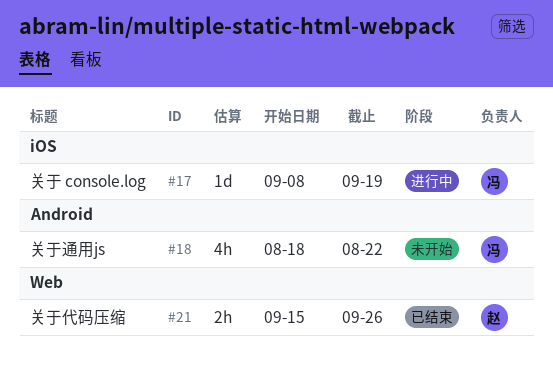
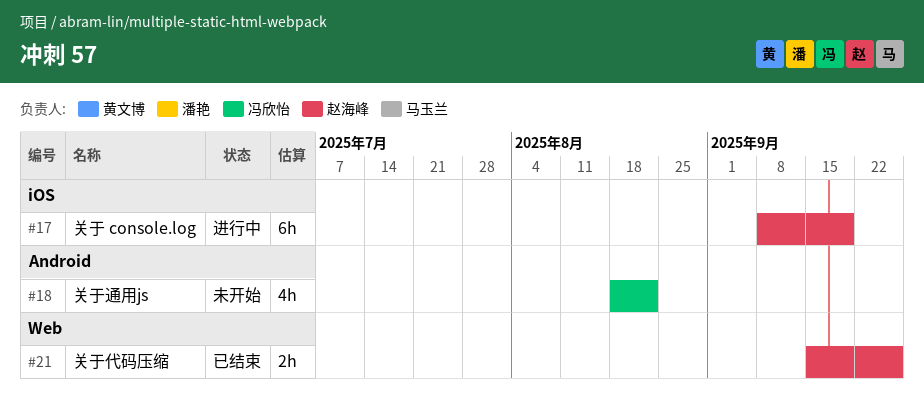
#17, owner: 冯欣怡 -> 赵海峰
#17, estimate: 1d -> 6h

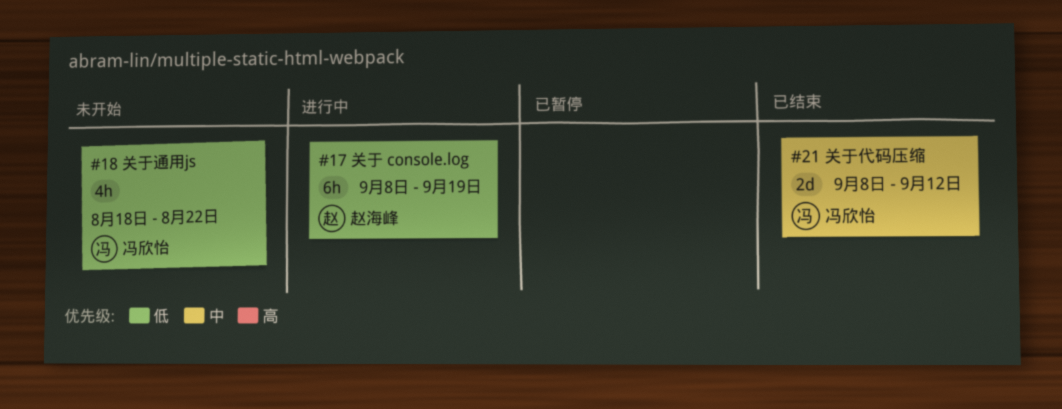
#21, owner: 赵海峰 -> 冯欣怡
#21, estimate: 2h -> 2d
#21, start: Sep 15 -> Sep 8
#21, due: Sep 26 -> Sep 12

